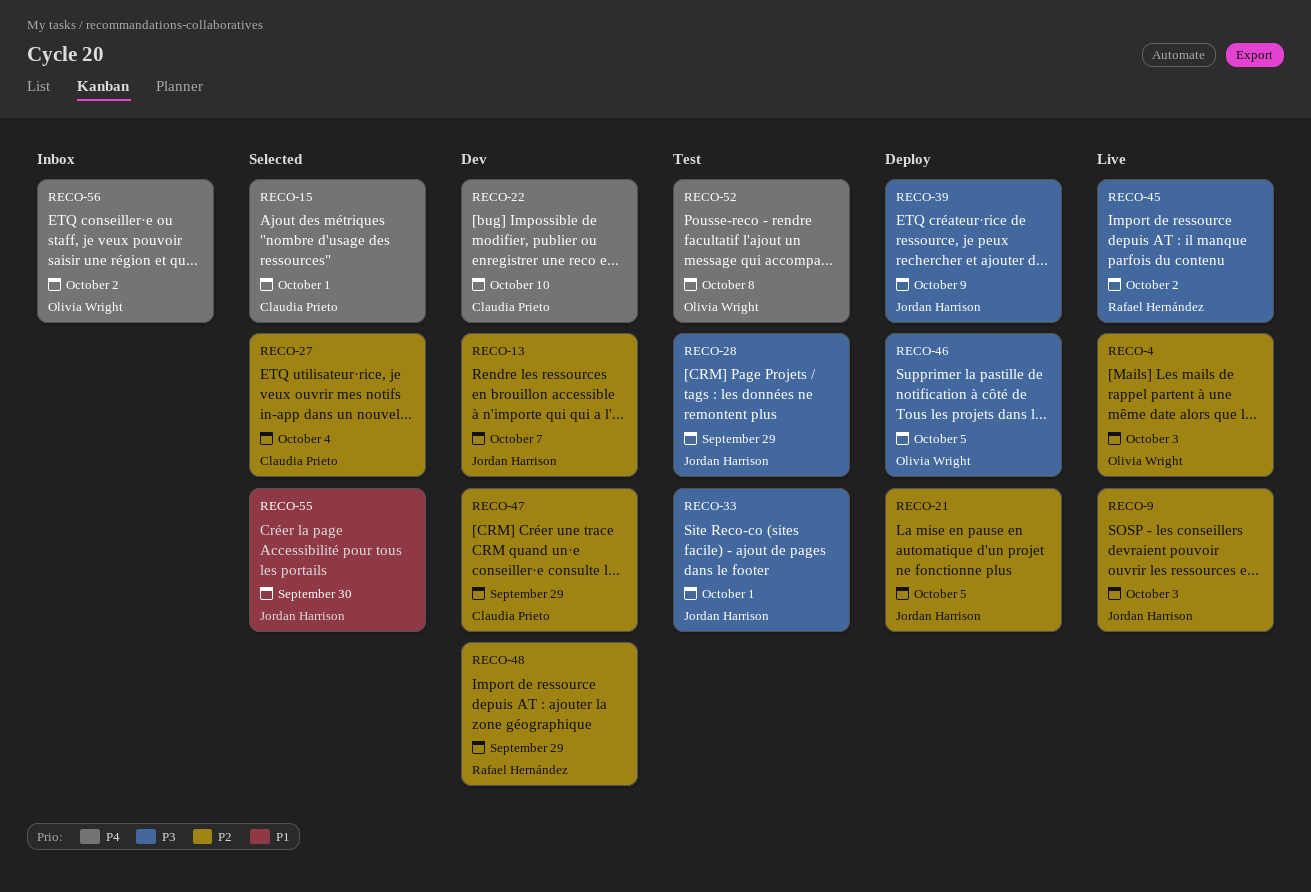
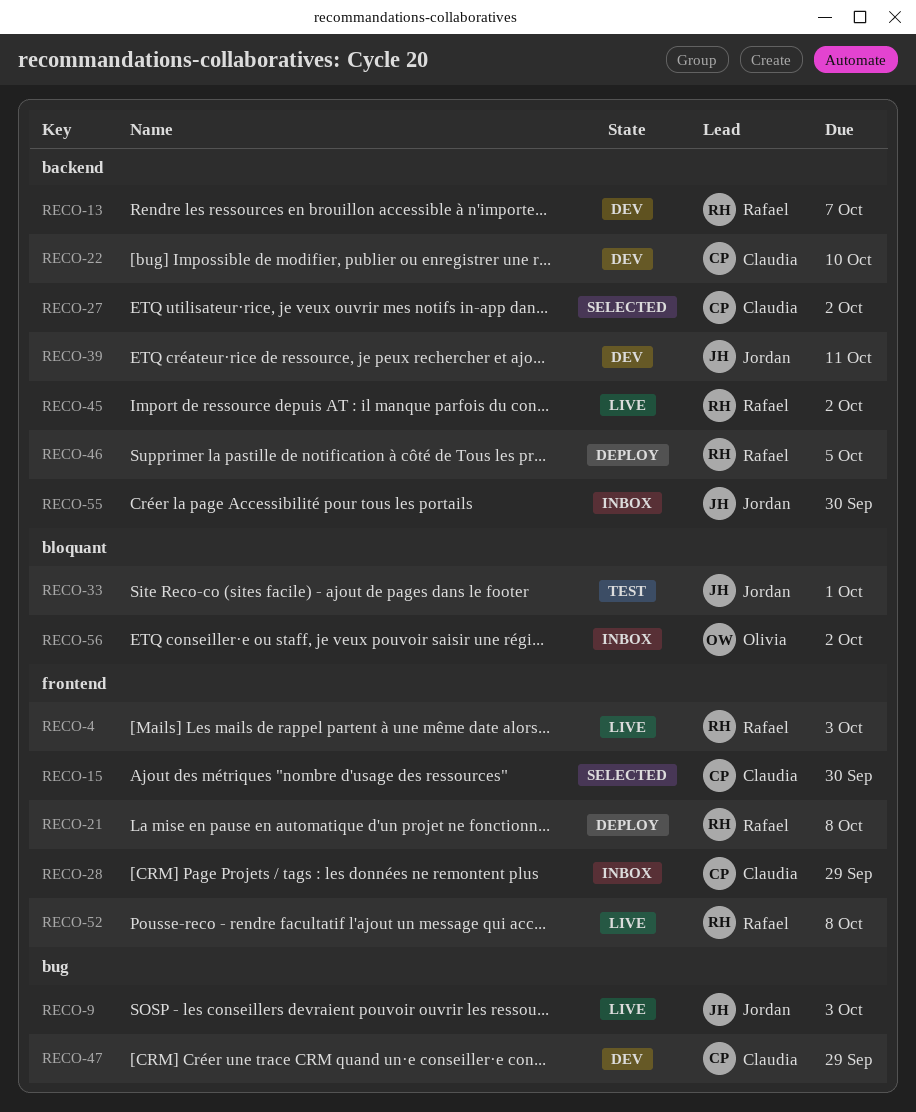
RECO-4, owner: Olivia Wright -> Rafael Hernández
RECO-13, owner: Jordan Harrison -> Rafael Hernández
RECO-15, due: Oct 1 -> Sep 30
RECO-21, owner: Jordan Harrison -> Rafael Hernández
RECO-21, due: Oct 5 -> Oct 8
RECO-27, due: Oct 4 -> Oct 2
RECO-28, status: Test -> Inbox
RECO-28, owner: Jordan Harrison -> Claudia Prieto
RECO-39, status: Deploy -> Dev
RECO-39, due: Oct 9 -> Oct 11
RECO-46, owner: Olivia Wright -> Rafael Hernández
RECO-48: present -> none
RECO-52, status: Test -> Live
RECO-52, owner: Olivia Wright -> Rafael Hernández
RECO-55, status: Selected -> Inbox

